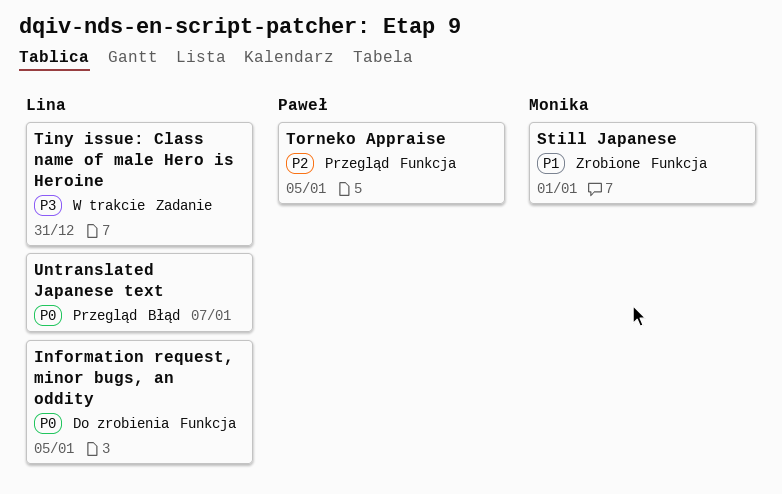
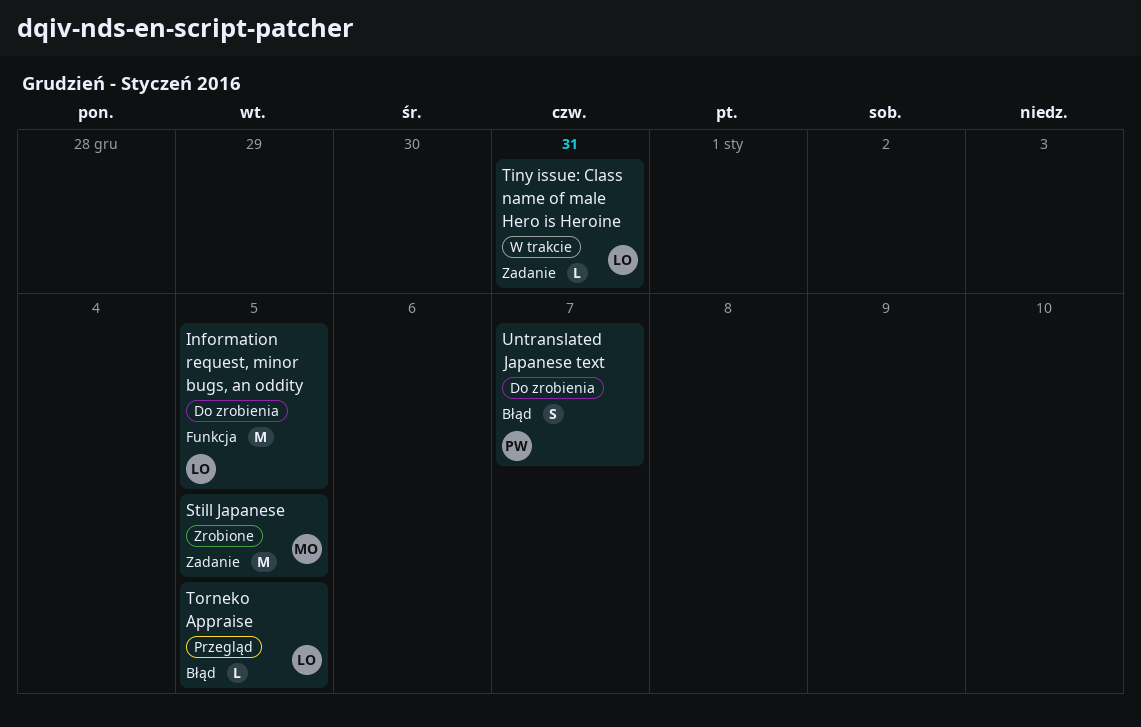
Still Japanese, label: Funkcja -> Zadanie
Still Japanese, due: Jan 1 -> Jan 5
Torneko Appraise, owner: Paweł -> Lina
Torneko Appraise, label: Funkcja -> Błąd
Untranslated Japanese text, status: Przegląd -> Do zrobienia
Untranslated Japanese text, owner: Lina -> Paweł

